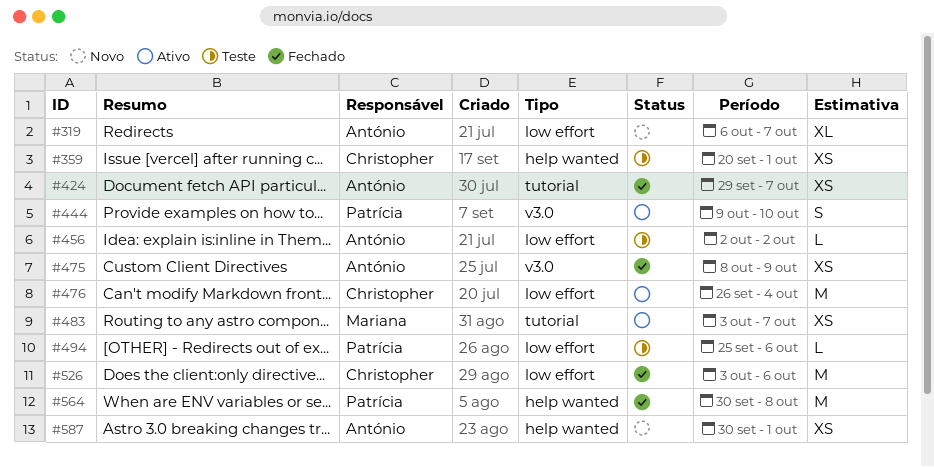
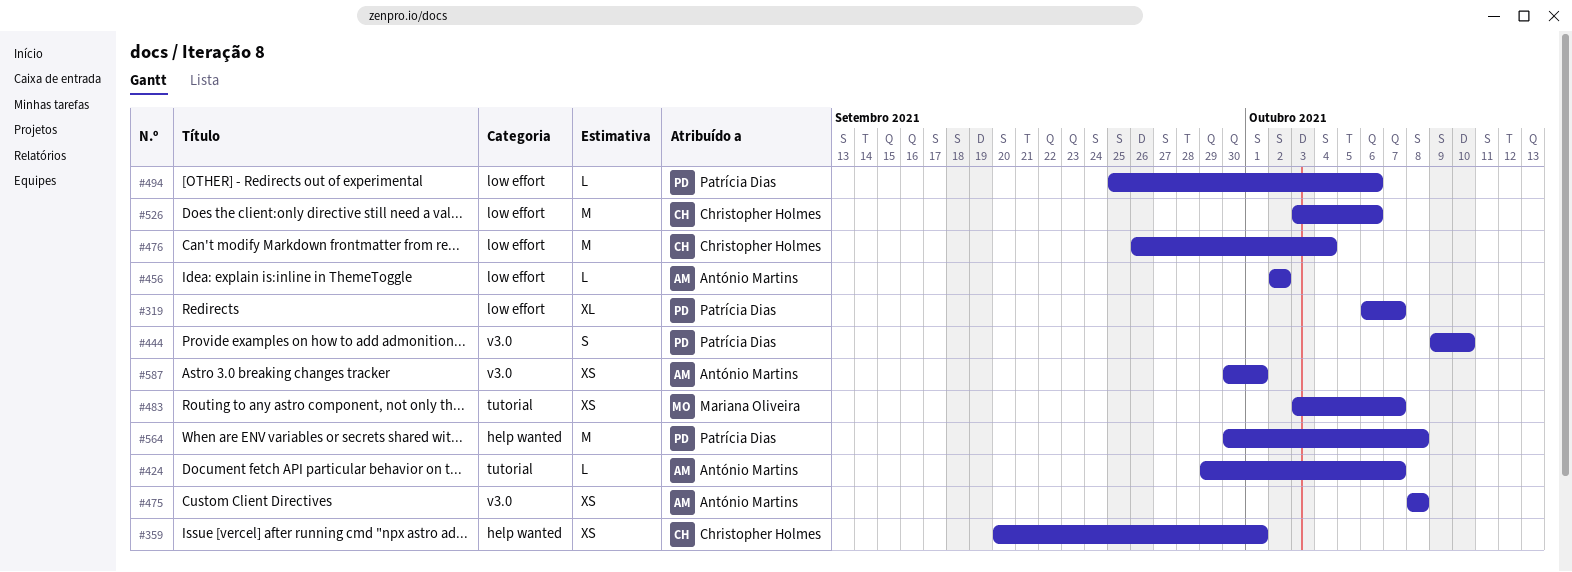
#319, owner: António Martins -> Patrícia Dias
#424, estimate: XS -> L
#475, due: Oct 9 -> Oct 8
#587, label: help wanted -> v3.0

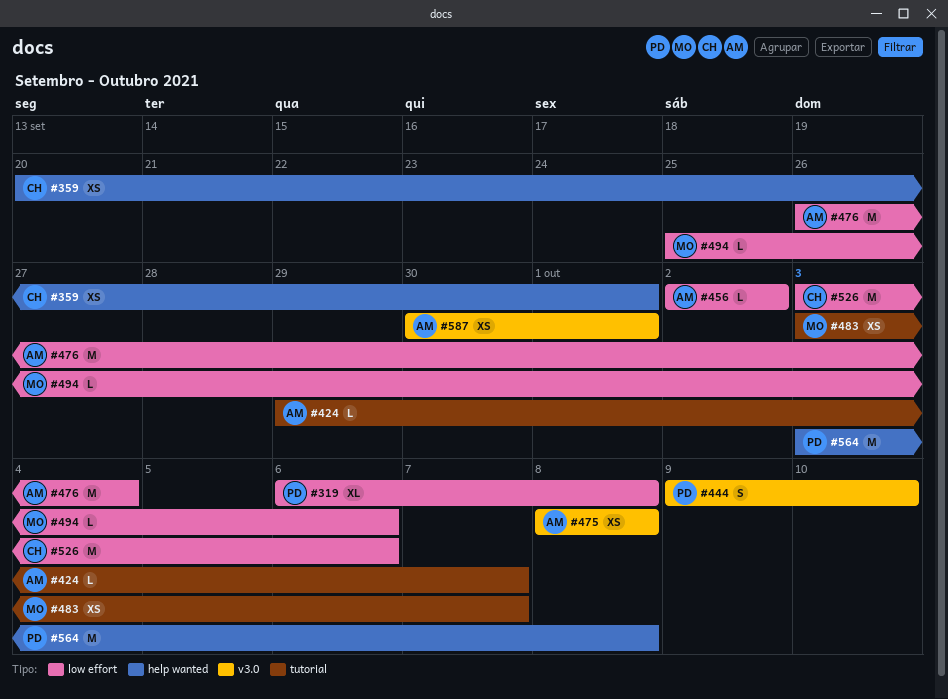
#319, due: Oct 7 -> Oct 8
#476, owner: Christopher Holmes -> António Martins
#494, owner: Patrícia Dias -> Mariana Oliveira
#564, start: Sep 30 -> Oct 3

